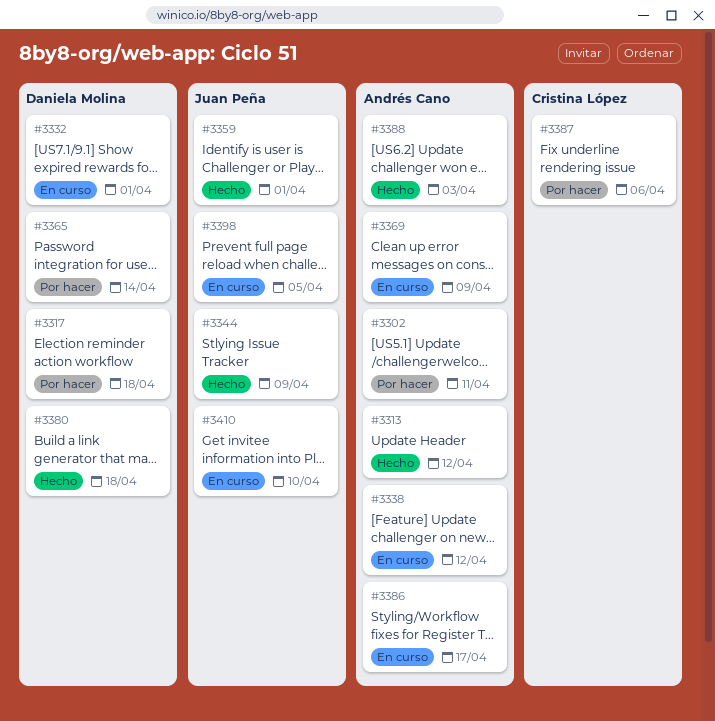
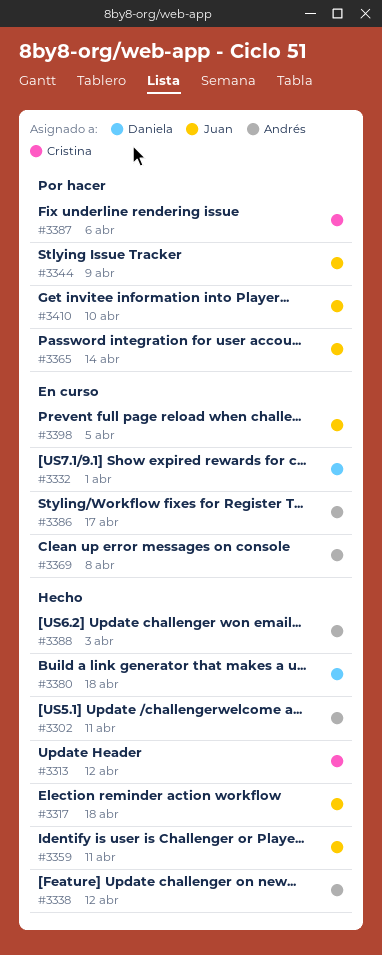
#3302, status: Por hacer -> Hecho
#3313, owner: Andrés Cano -> Cristina López
#3317, status: Por hacer -> Hecho
#3317, owner: Daniela Molina -> Juan Peña
#3338, status: En curso -> Hecho
#3344, status: Hecho -> Por hacer
#3359, due: Apr 1 -> Apr 11
#3365, owner: Daniela Molina -> Juan Peña
#3369, due: Apr 9 -> Apr 8
#3410, status: En curso -> Por hacer

